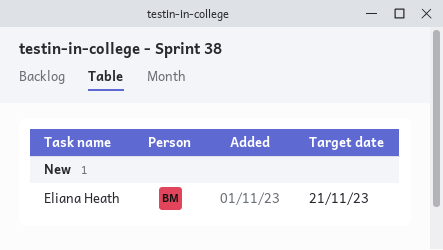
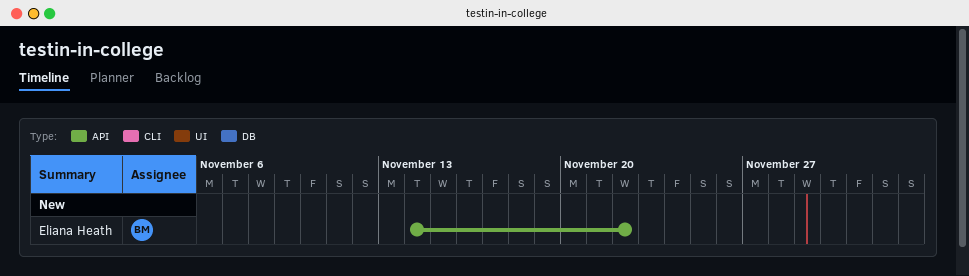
Eliana Heath, due: Nov 21 -> Nov 22

